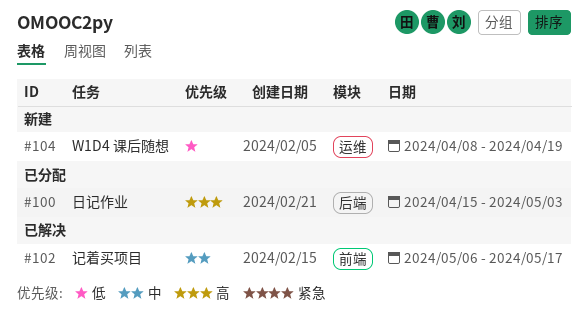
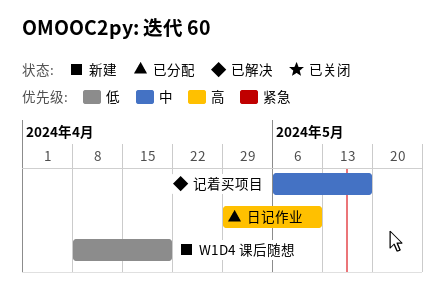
日记作业, start: Apr 15 -> Apr 29
日记作业, due: May 3 -> May 10

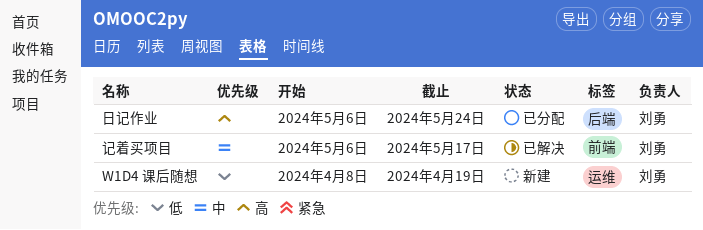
日记作业, start: Apr 29 -> May 6
日记作业, due: May 10 -> May 24

